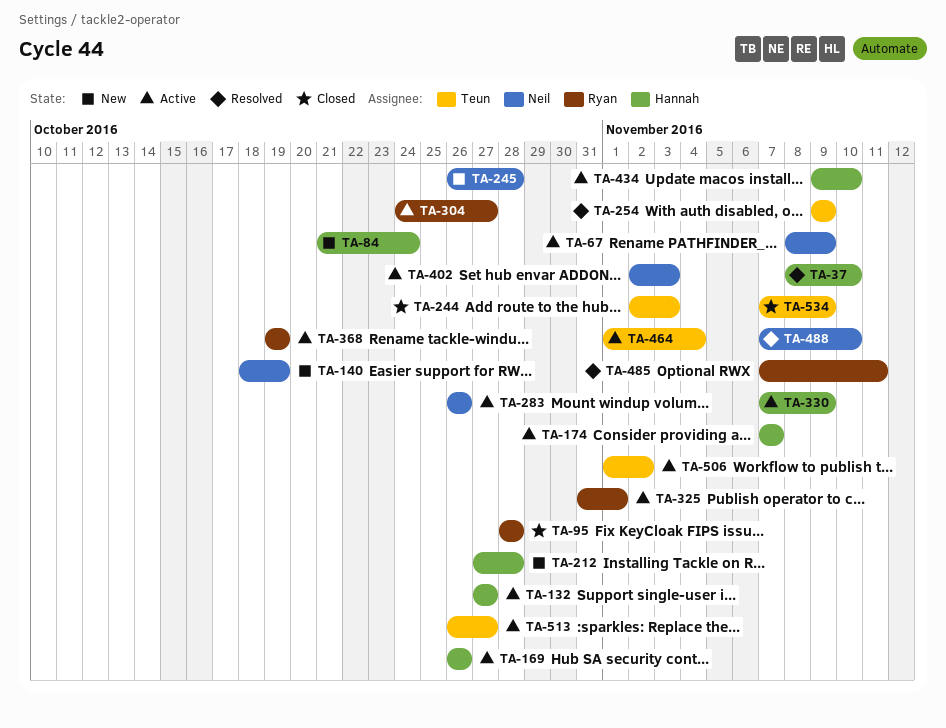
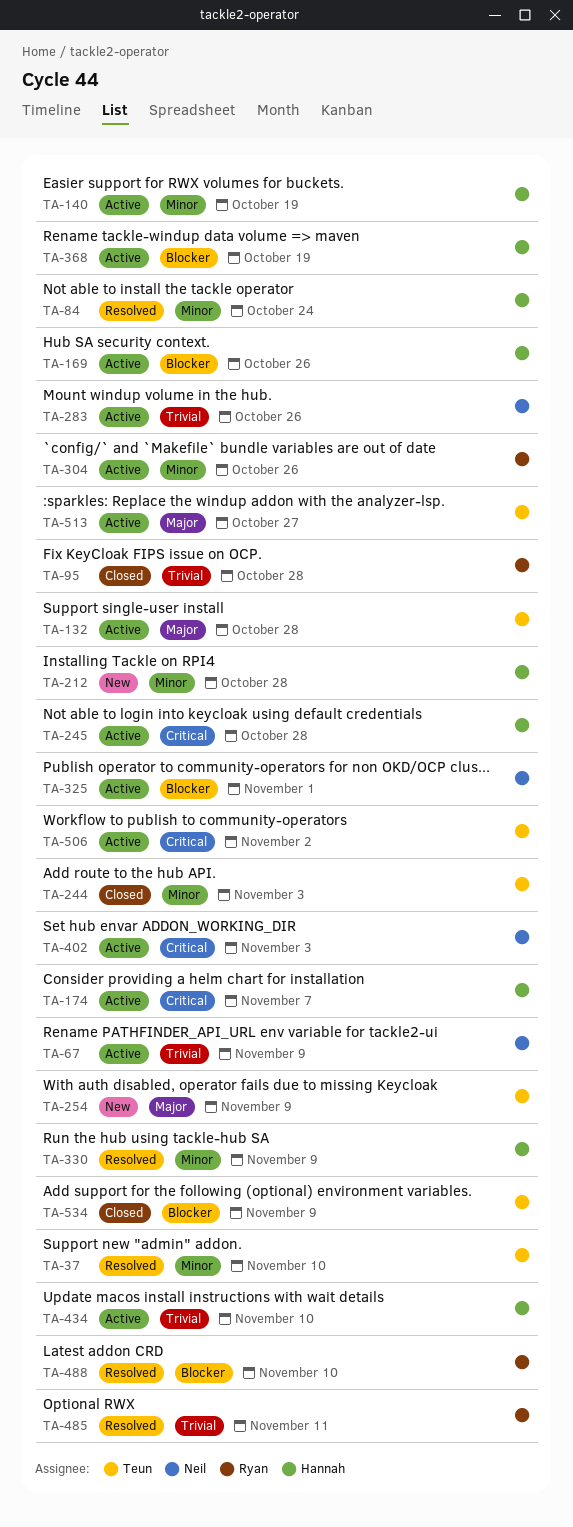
TA-37, owner: Hannah -> Teun
TA-84, status: New -> Resolved
TA-132, owner: Hannah -> Teun
TA-132, due: Oct 27 -> Oct 28
TA-140, status: New -> Active
TA-140, owner: Neil -> Hannah
TA-245, status: New -> Active
TA-245, owner: Neil -> Hannah
TA-254, status: Resolved -> New
TA-304, due: Oct 27 -> Oct 26
TA-325, owner: Ryan -> Neil
TA-330, status: Active -> Resolved
TA-368, owner: Ryan -> Hannah
TA-464: present -> none
TA-488, owner: Neil -> Ryan

